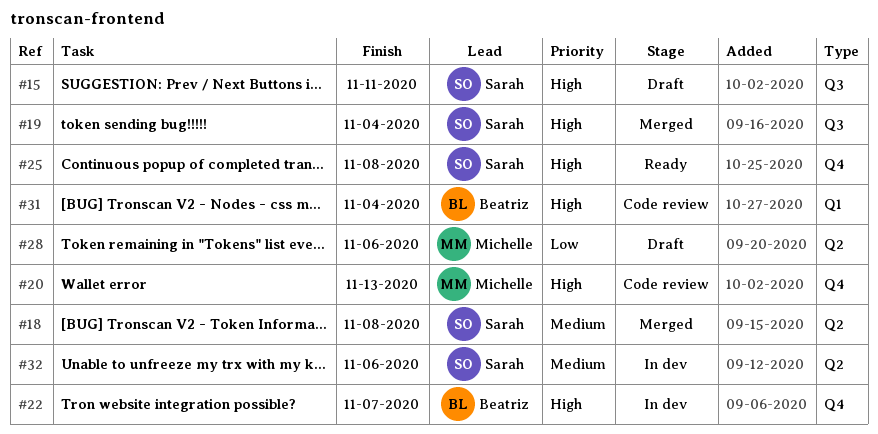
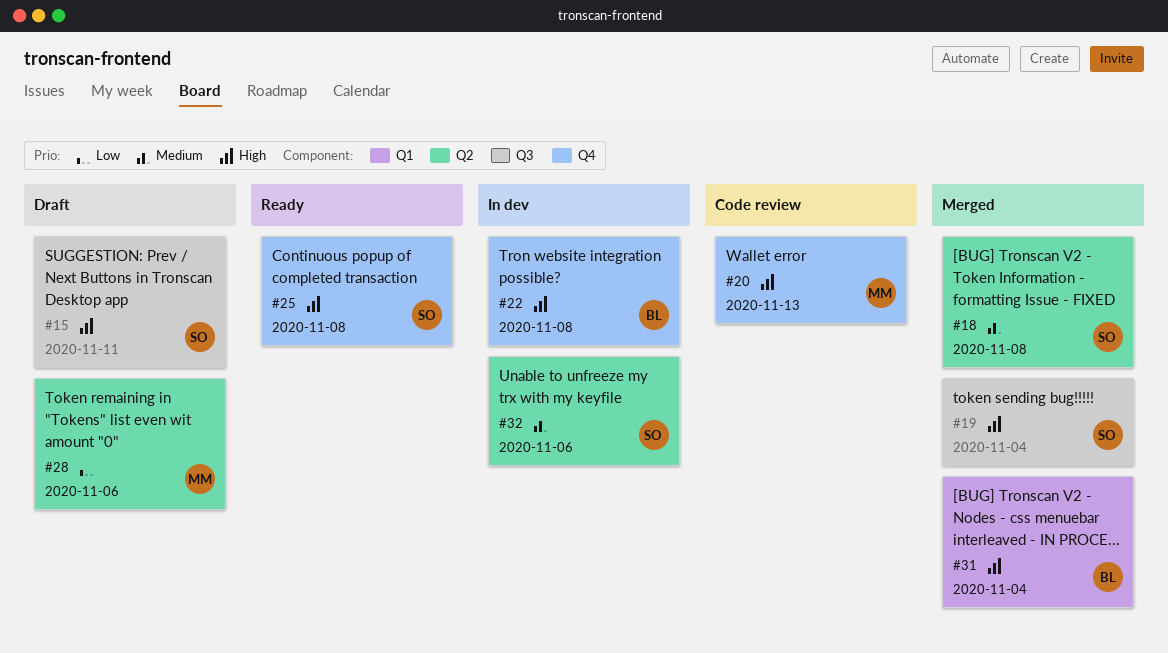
#22, due: Nov 7 -> Nov 8
#31, status: Code review -> Merged

